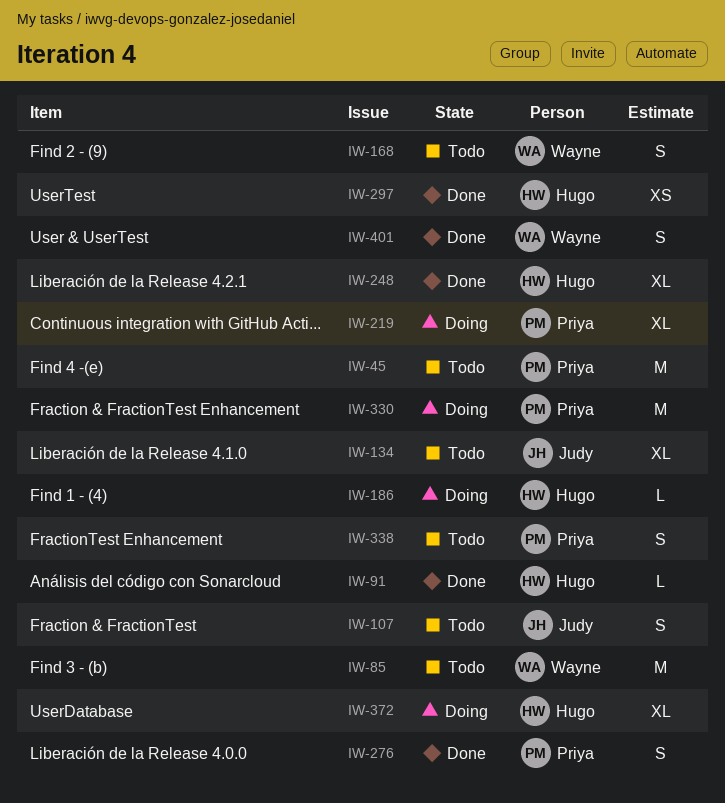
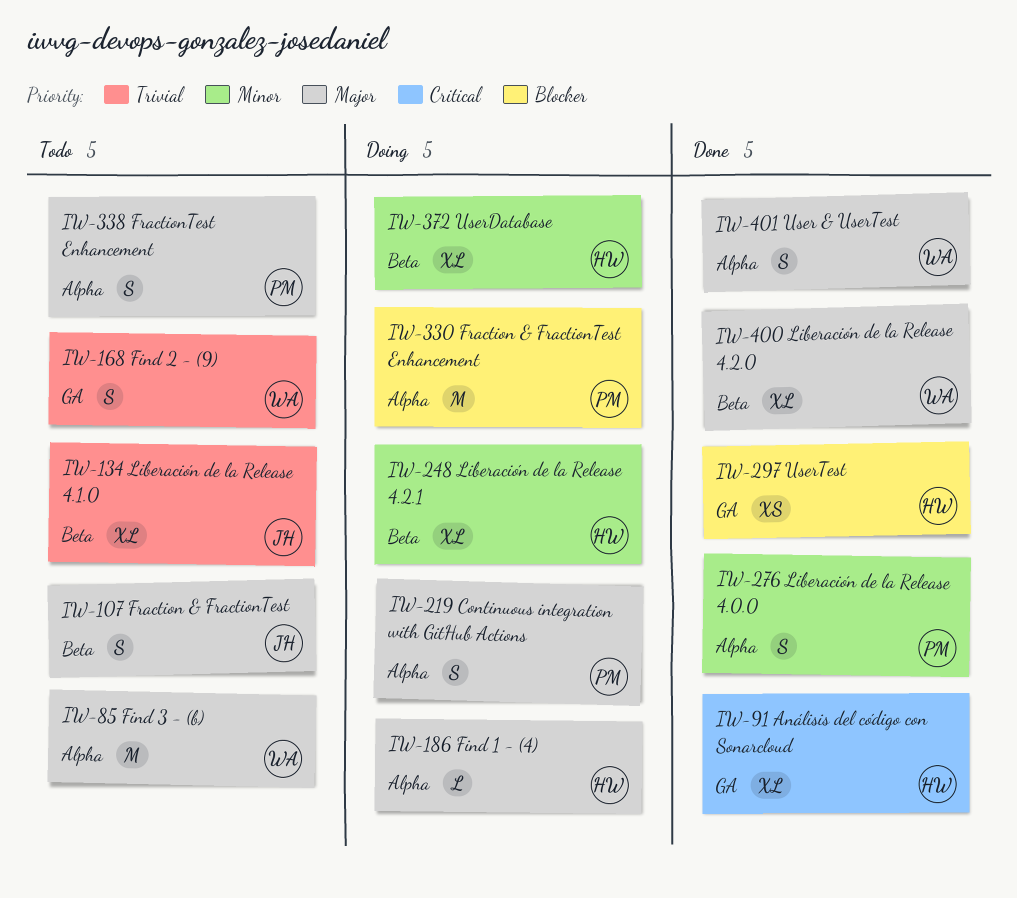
IW-45: present -> none
IW-91, estimate: L -> XL
IW-219, estimate: XL -> S
IW-248, status: Done -> Doing
IW-400: none -> present

